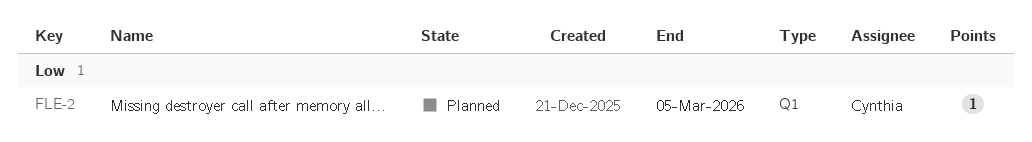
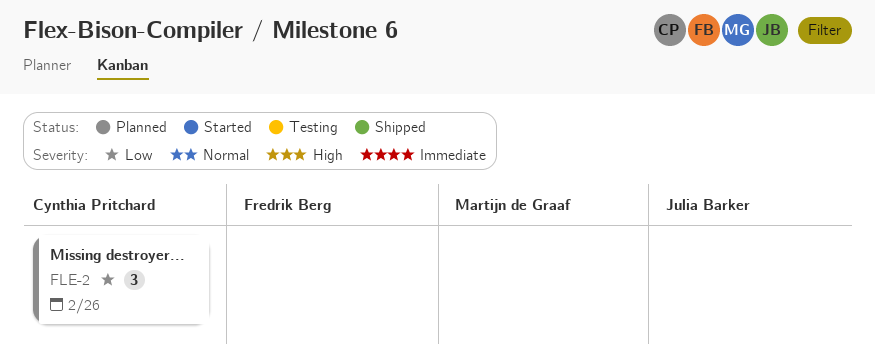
FLE-2, estimate: 1 -> 3
FLE-2, due: Mar 5 -> Feb 26

